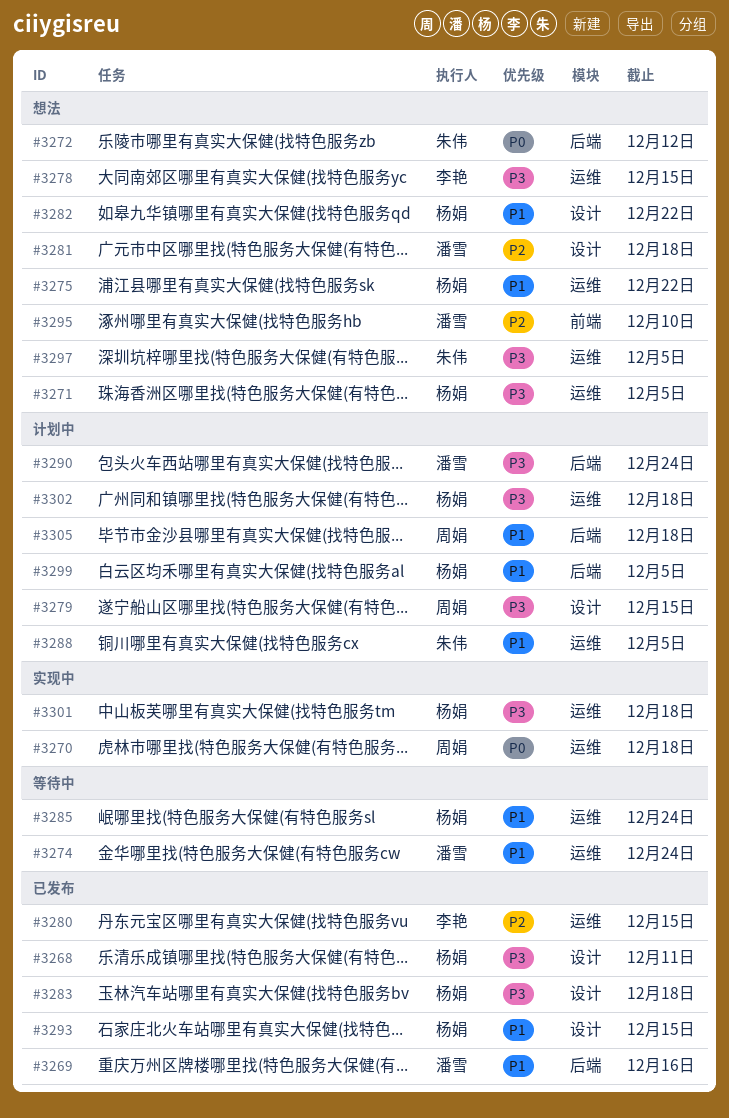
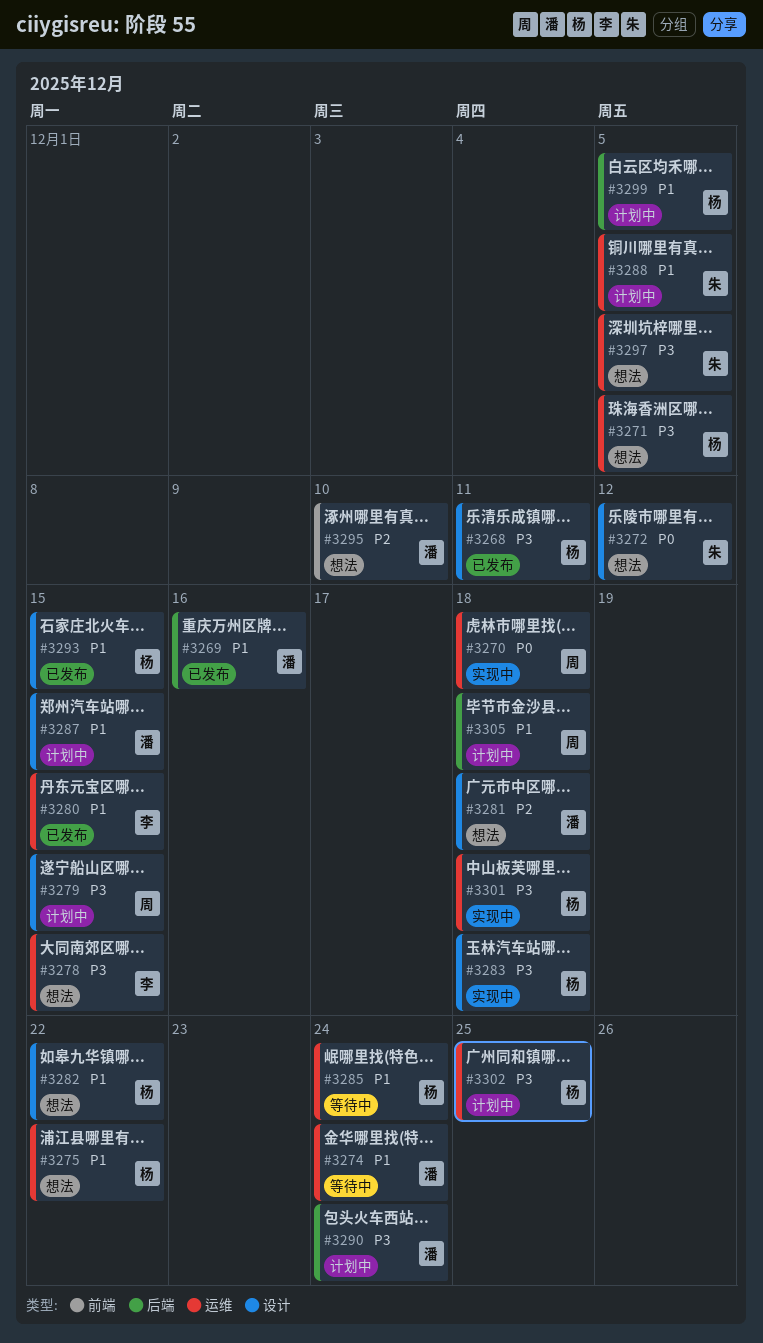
#3272, label: 后端 -> 设计
#3280, priority: P2 -> P1
#3283, status: 已发布 -> 实现中
#3287: none -> present
#3302, due: Dec 18 -> Dec 25

